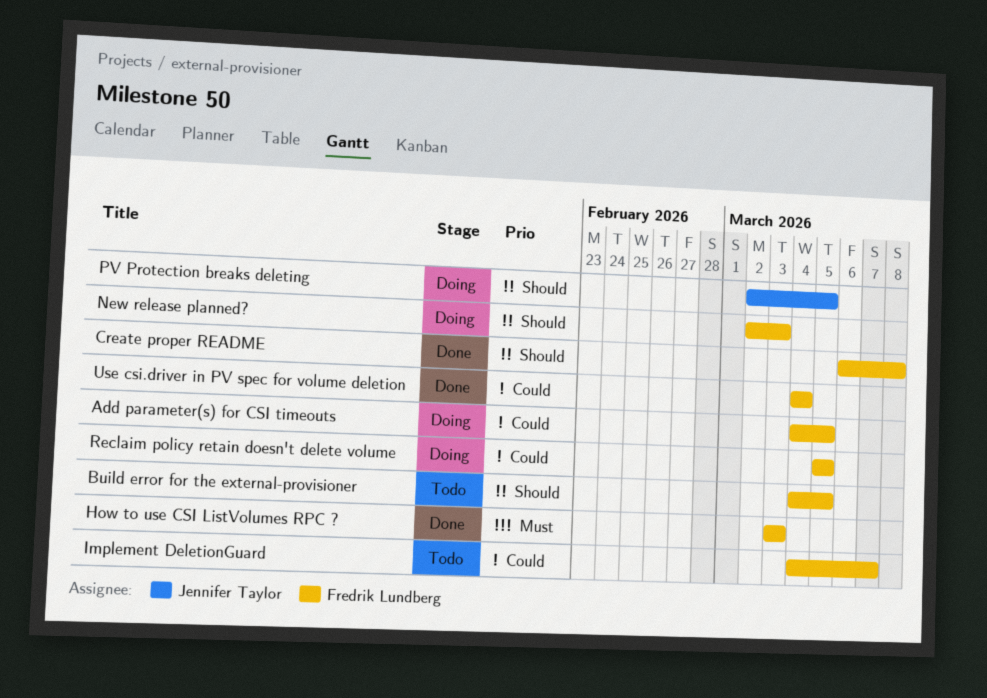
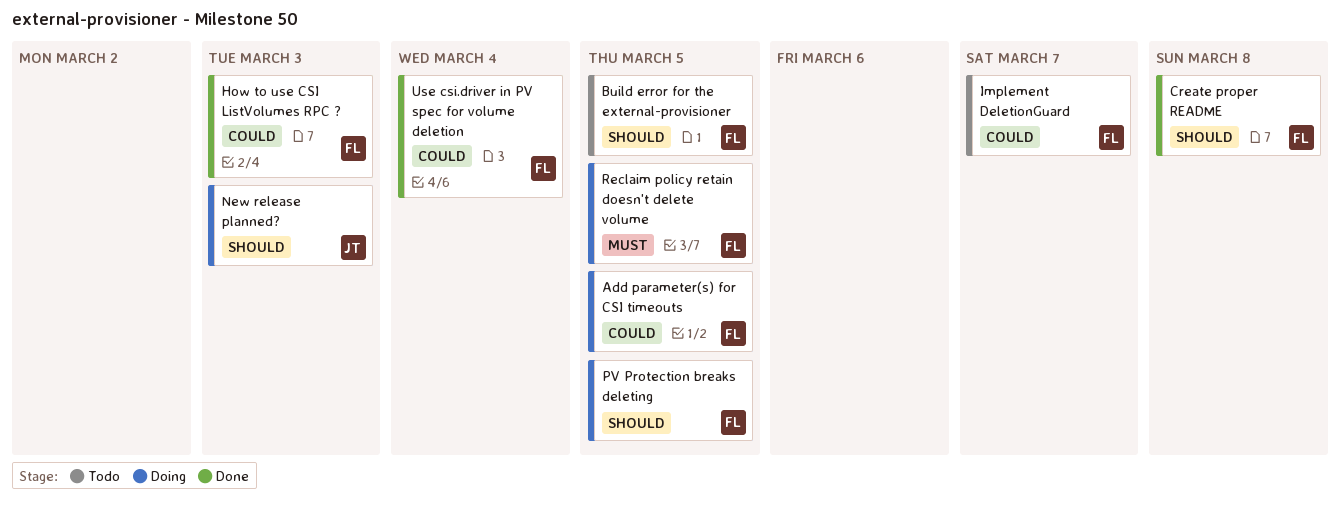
How to use CSI ListVolumes RPC ?, priority: Must -> Could
New release planned?, owner: Fredrik Lundberg -> Jennifer Taylor
PV Protection breaks deleting, owner: Jennifer Taylor -> Fredrik Lundberg
Reclaim policy retain doesn't delete volume, priority: Could -> Must

